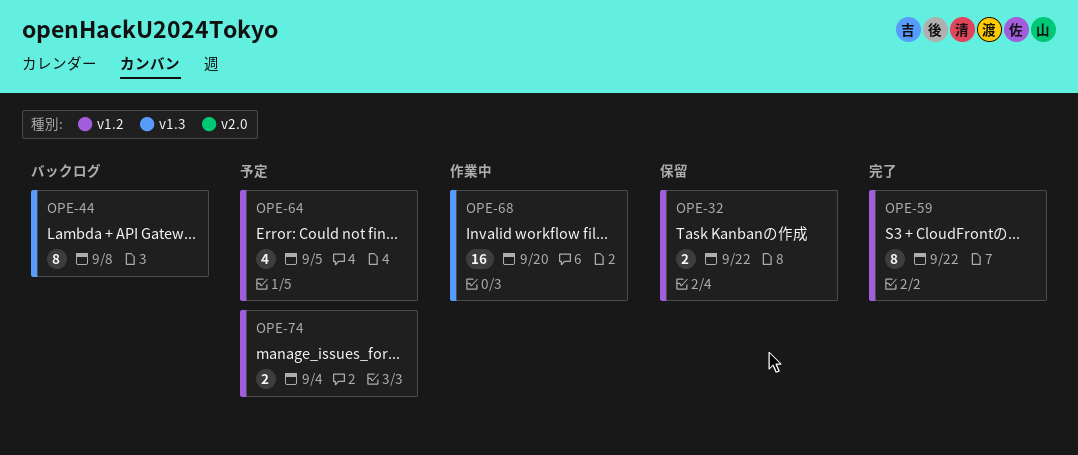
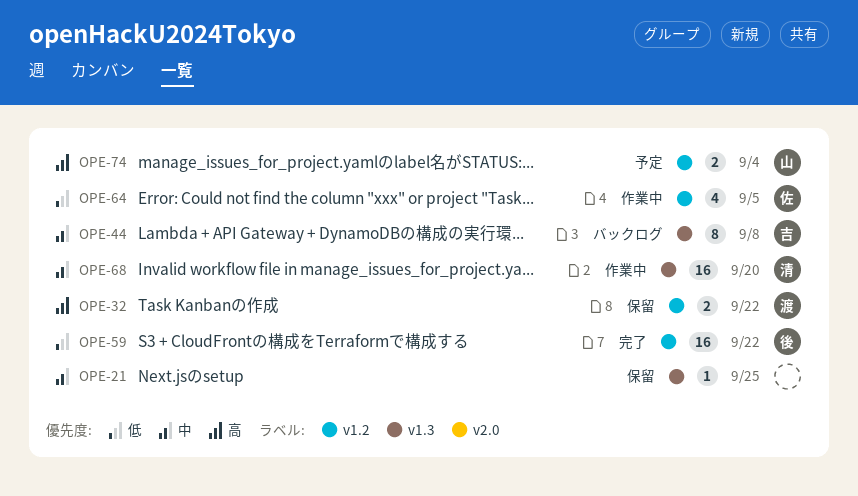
OPE-21: none -> present
OPE-59, estimate: 8 -> 16
OPE-64, status: 予定 -> 作業中

